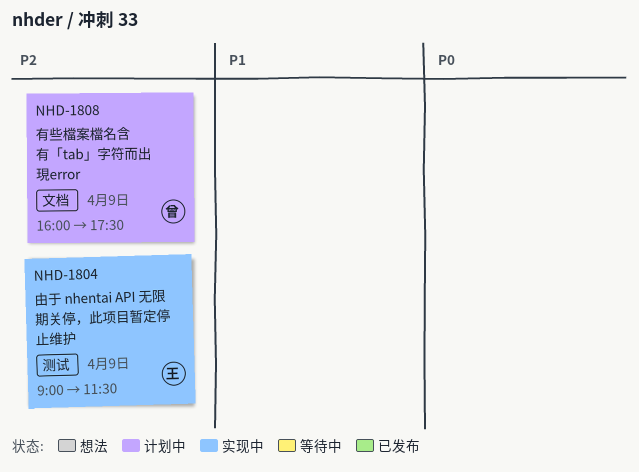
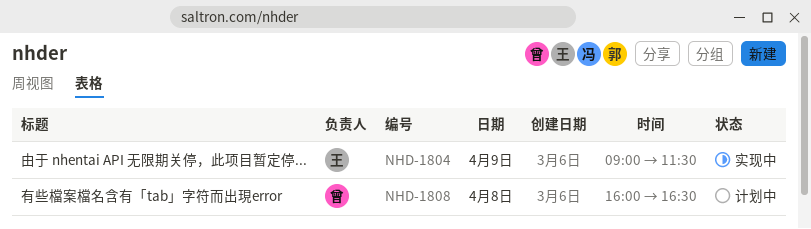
NHD-1808, day: Apr 9 -> Apr 8
NHD-1808, ends: 17:30 -> 16:30

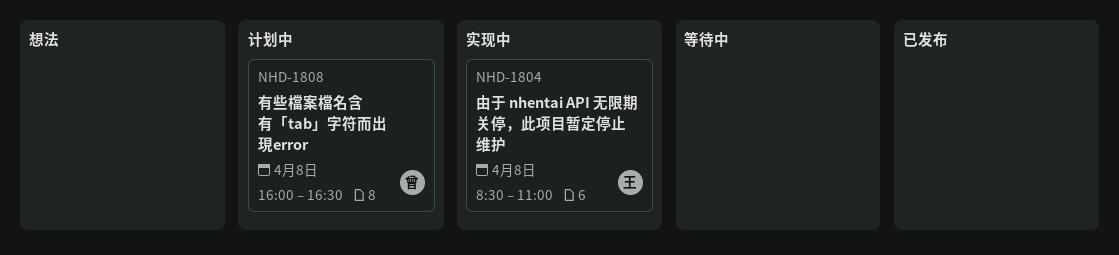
NHD-1804, day: Apr 9 -> Apr 8
NHD-1804, begins: 09:00 -> 08:30
NHD-1804, ends: 11:30 -> 11:00

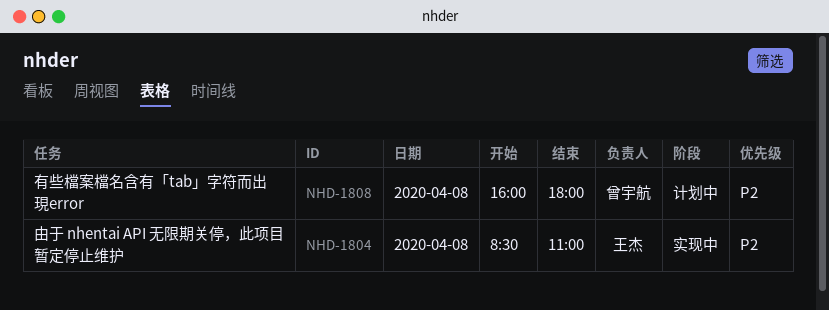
NHD-1808, ends: 16:30 -> 18:00

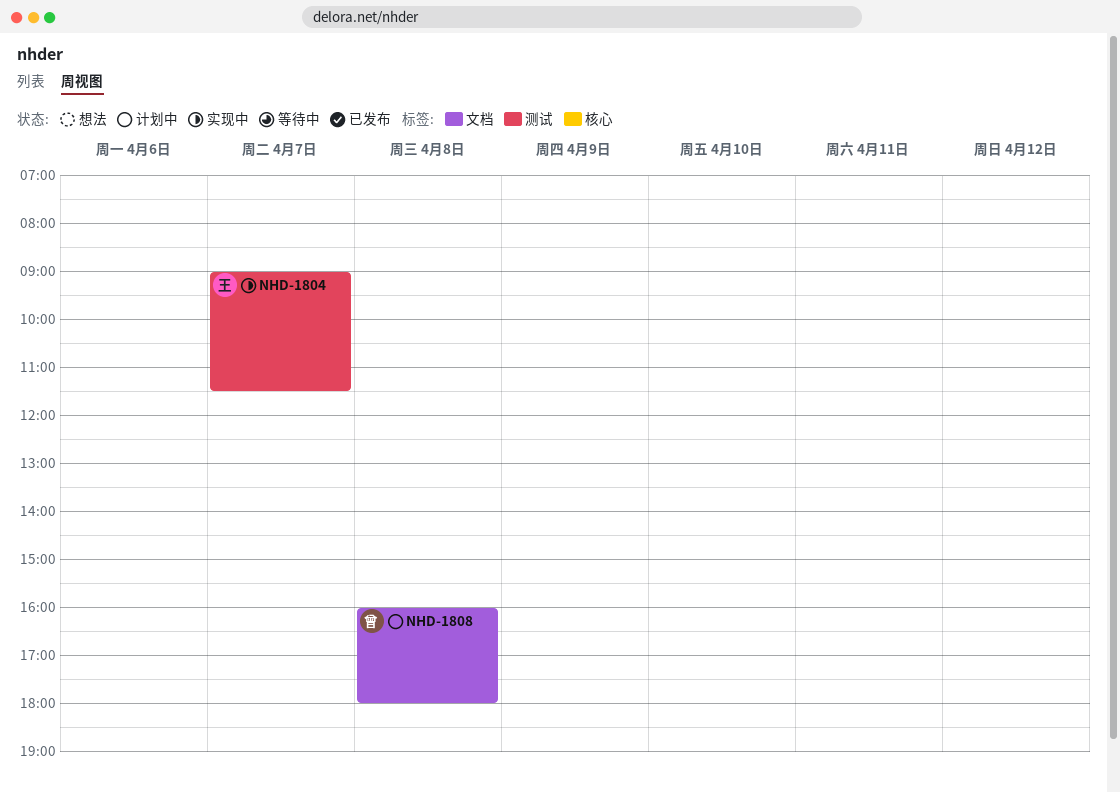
NHD-1804, day: Apr 8 -> Apr 7
NHD-1804, begins: 08:30 -> 09:00
NHD-1804, ends: 11:00 -> 11:30

